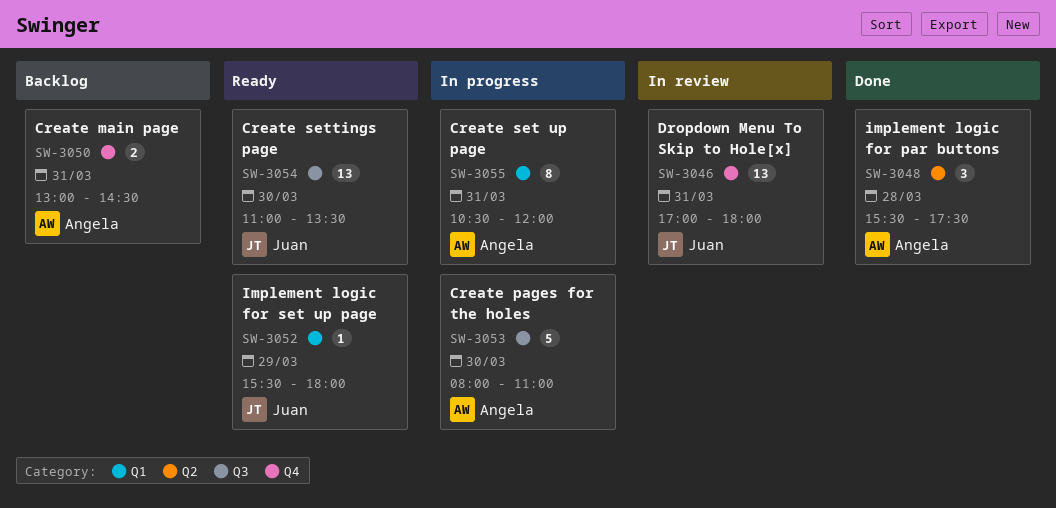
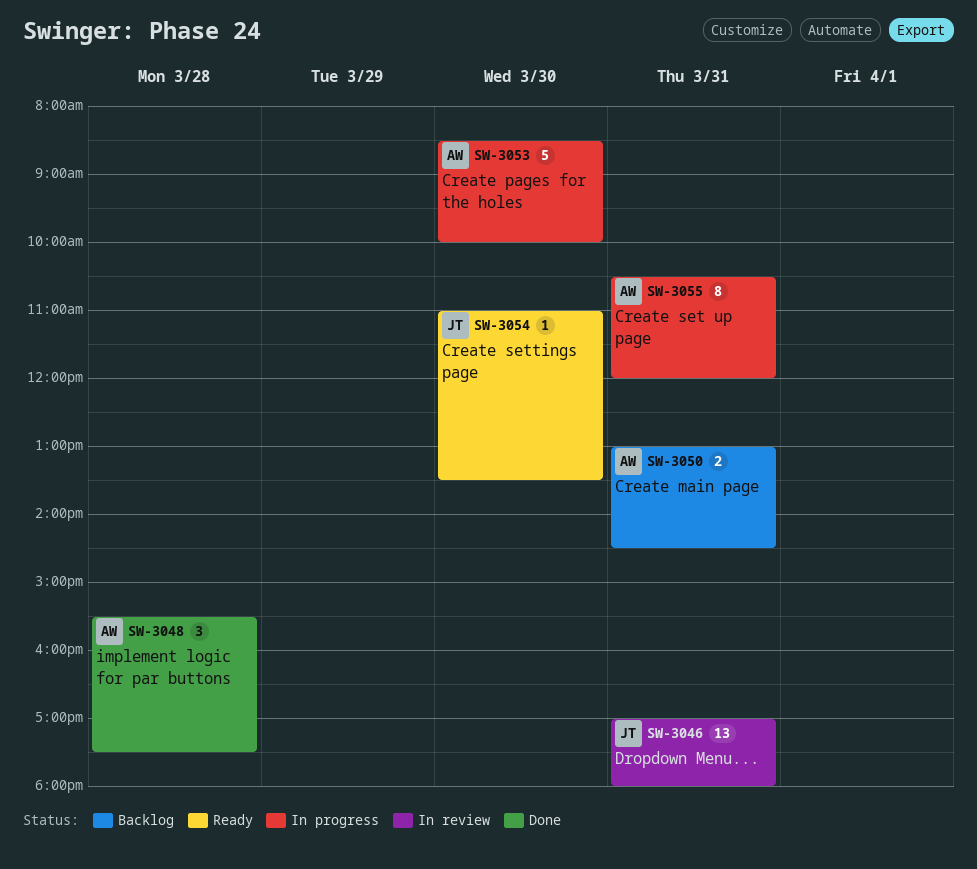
SW-3052: present -> none
SW-3053, begins: 08:00 -> 08:30
SW-3053, ends: 11:00 -> 10:00
SW-3054, estimate: 13 -> 1

